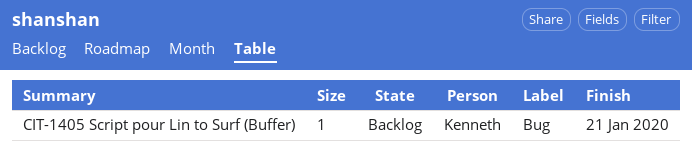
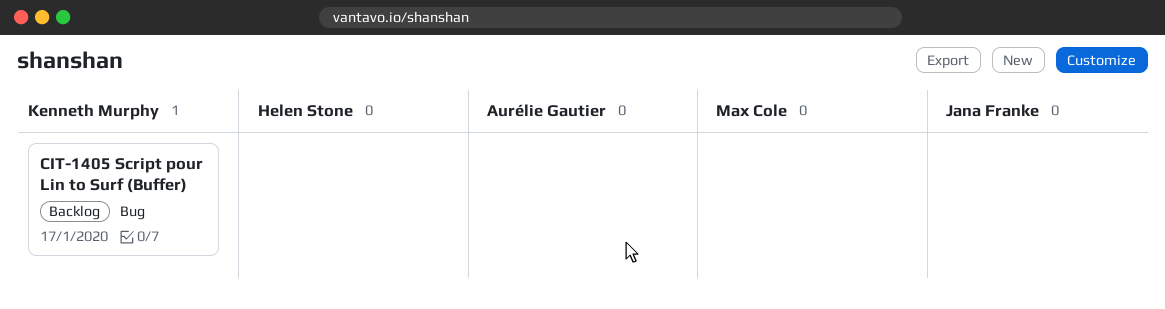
CIT-1405 Script pour Lin to Surf (Buffer), due: Jan 21 -> Jan 17

